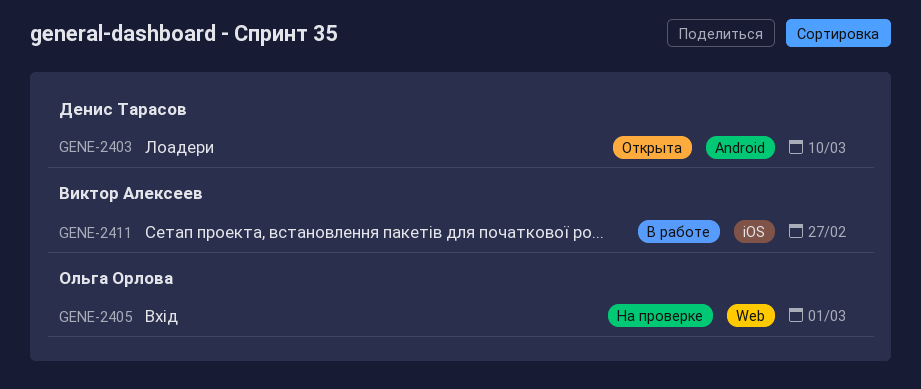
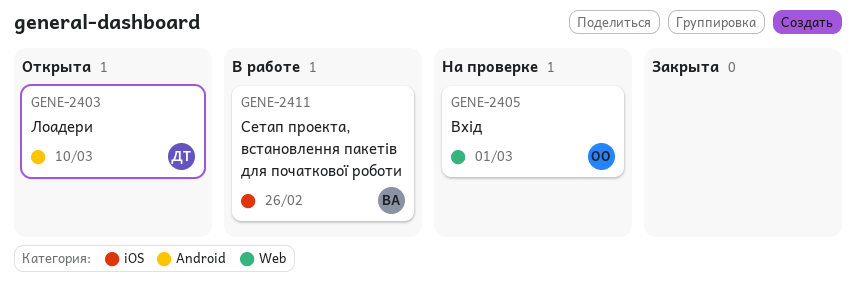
GENE-2411, due: Feb 27 -> Feb 26

